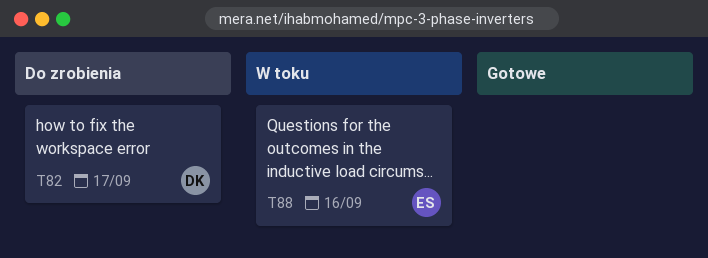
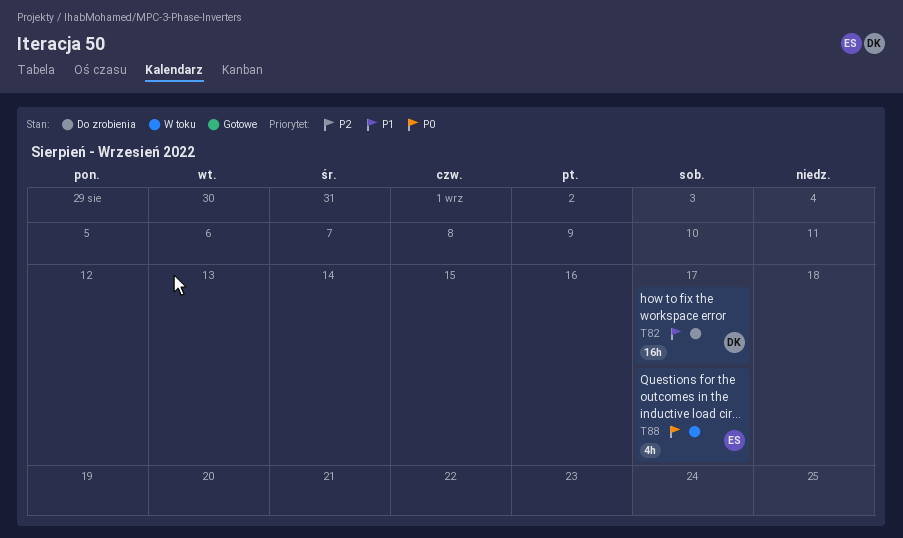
T88, due: Sep 16 -> Sep 17

